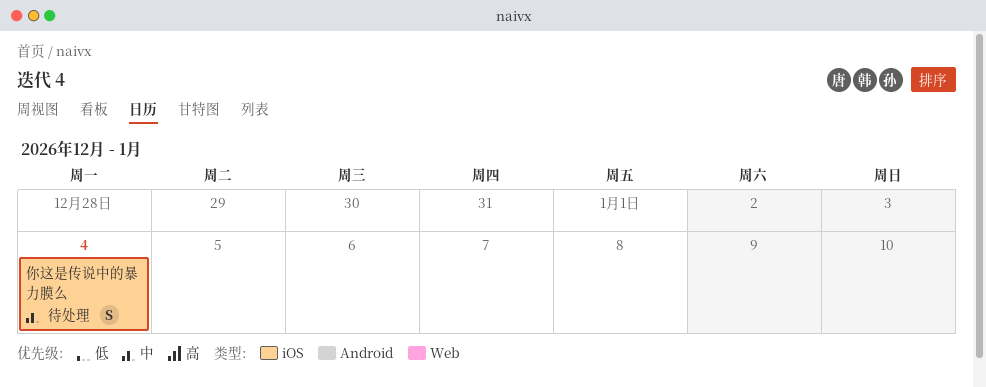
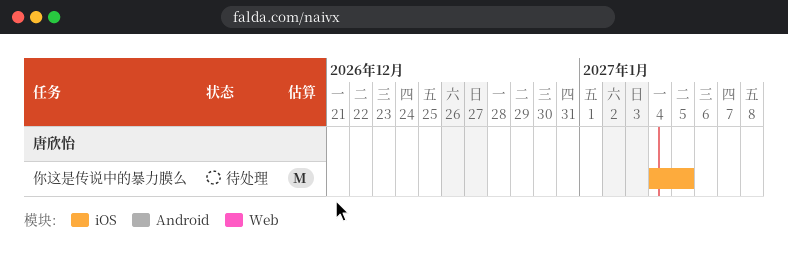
你这是传说中的暴力膜么, estimate: S -> M
你这是传说中的暴力膜么, due: Jan 4 -> Jan 5

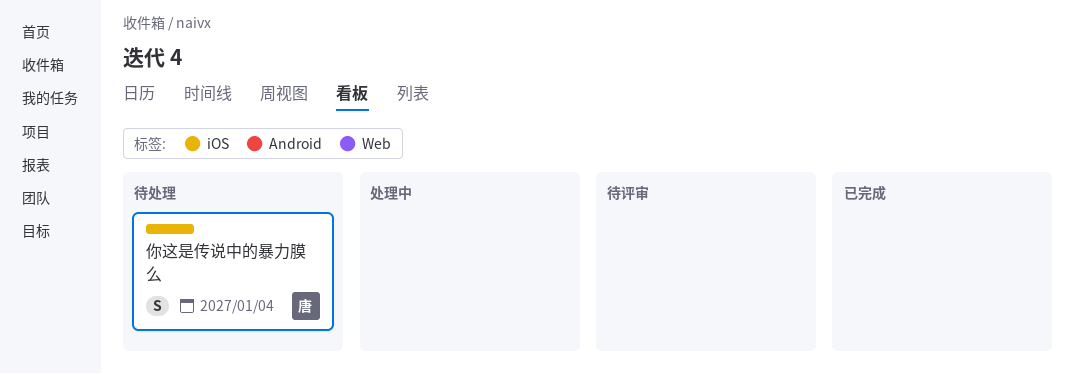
你这是传说中的暴力膜么, estimate: M -> S
你这是传说中的暴力膜么, due: Jan 5 -> Jan 4

